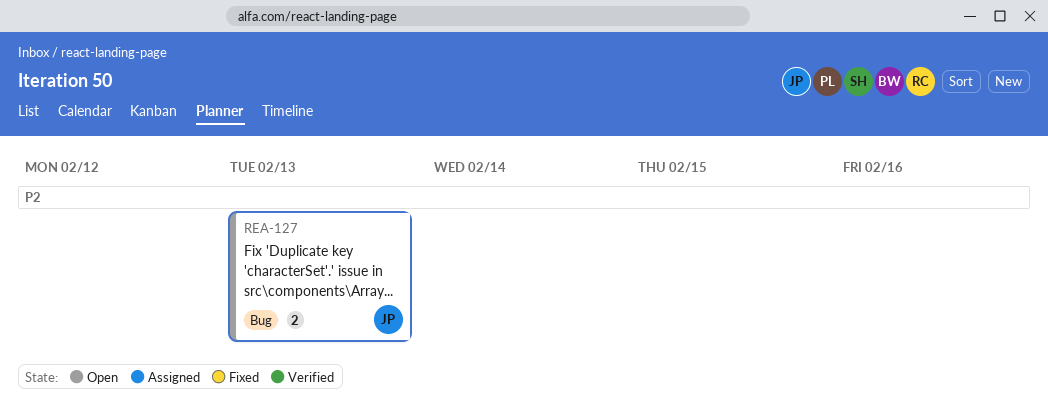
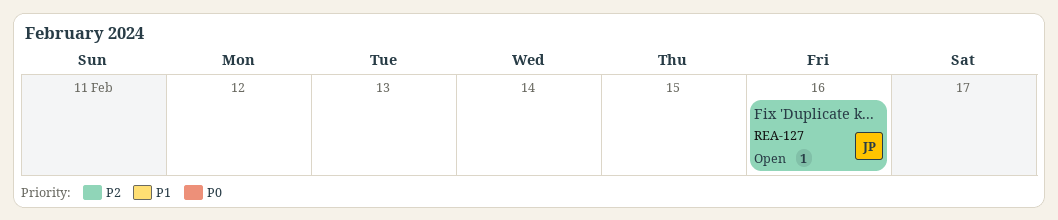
REA-127, estimate: 2 -> 1
REA-127, due: Feb 13 -> Feb 16

